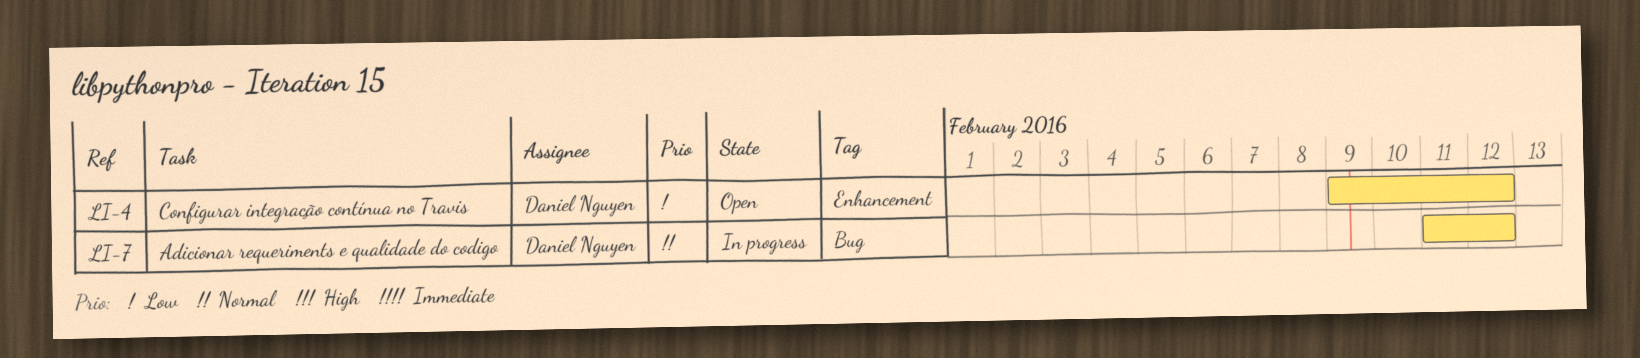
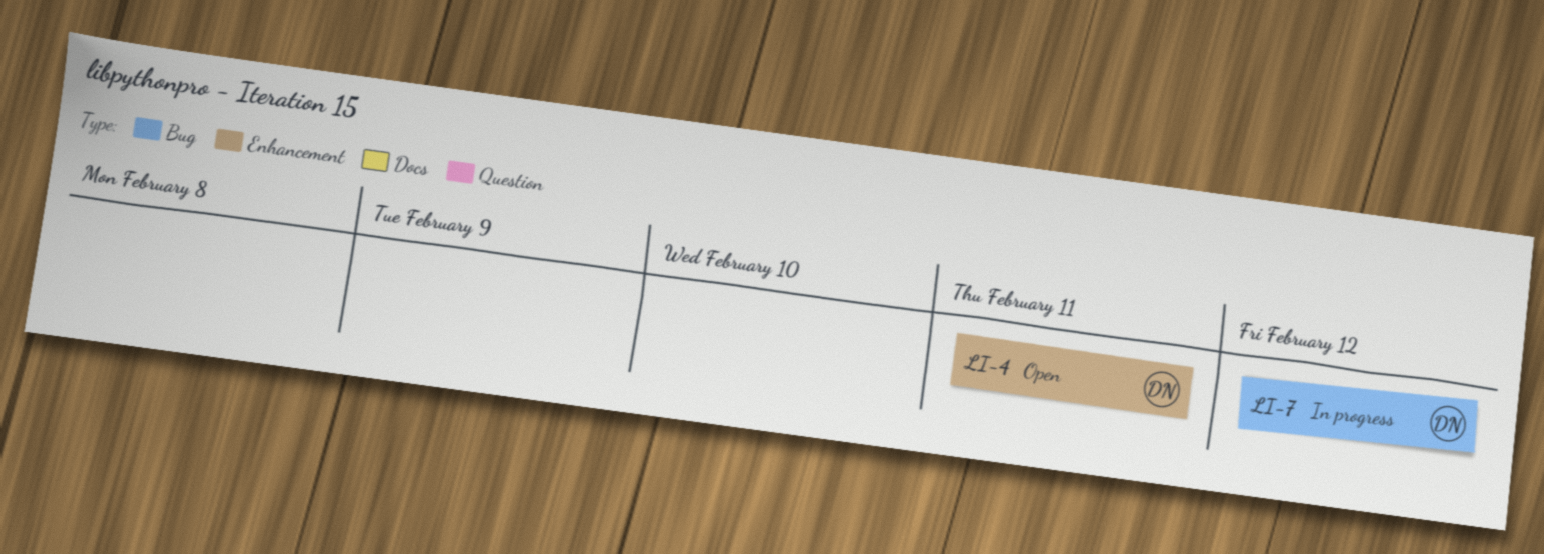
LI-4, due: Feb 12 -> Feb 11

